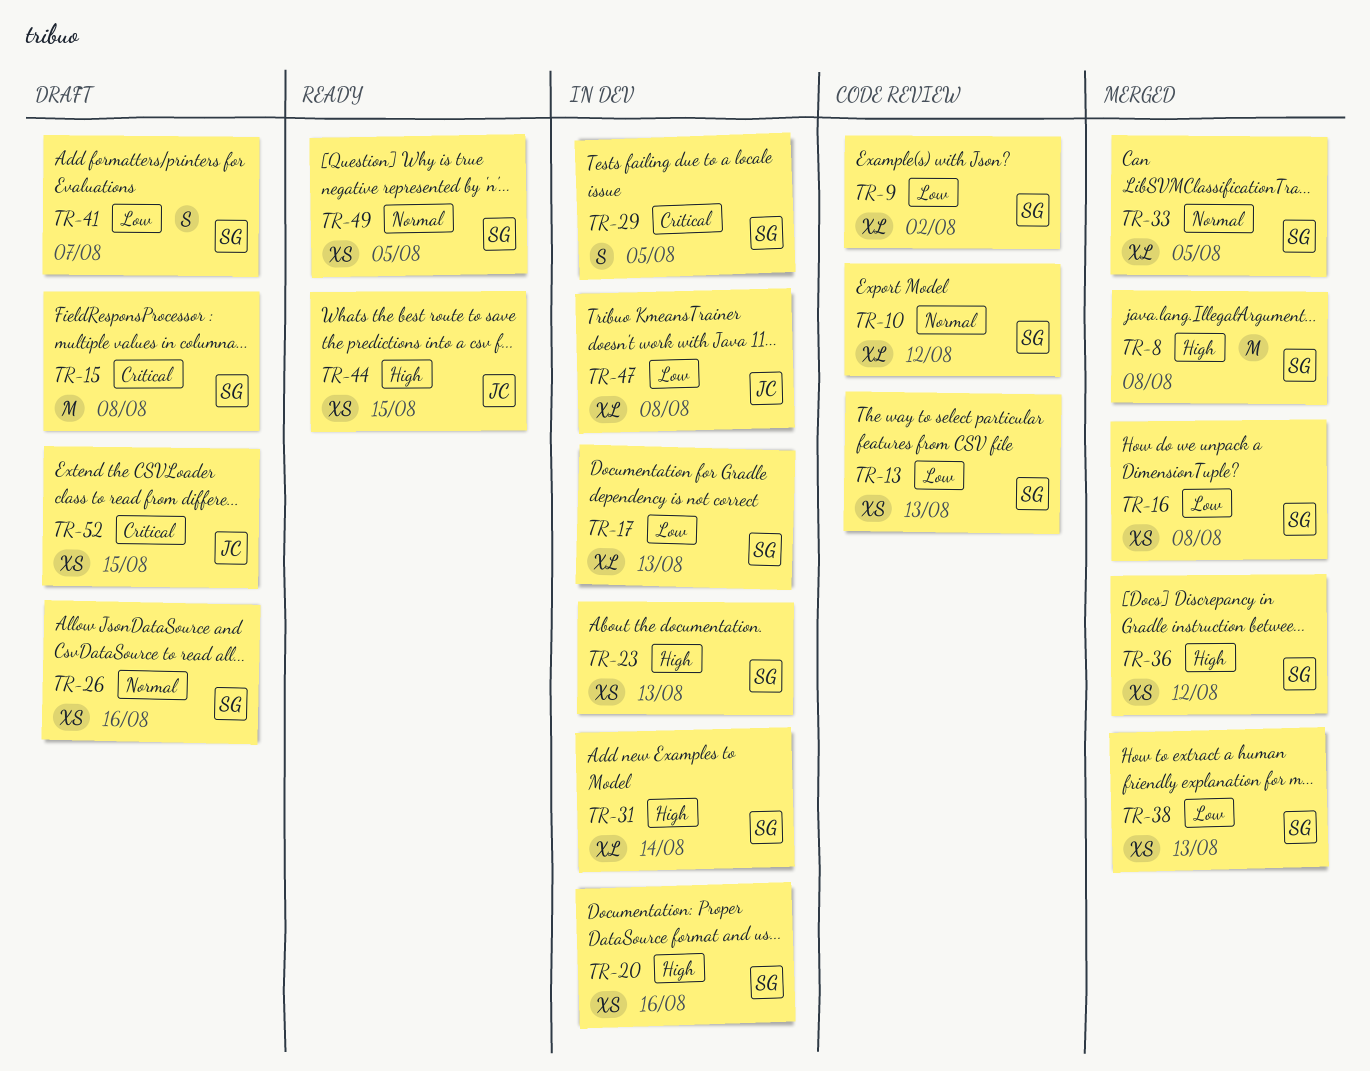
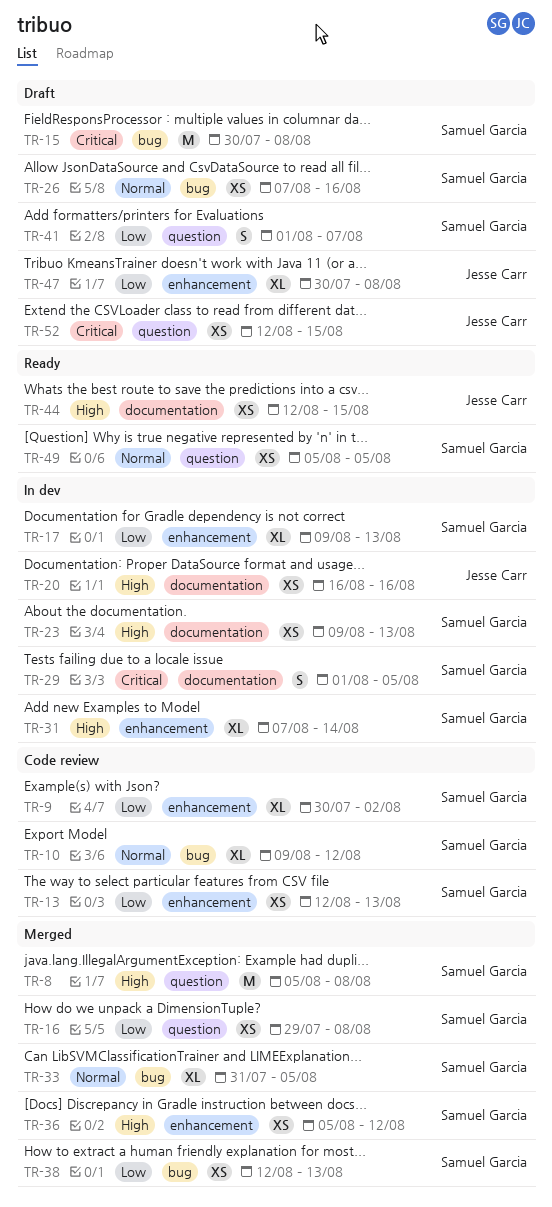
TR-20, owner: Samuel Garcia -> Jesse Carr
TR-47, status: In dev -> Draft

